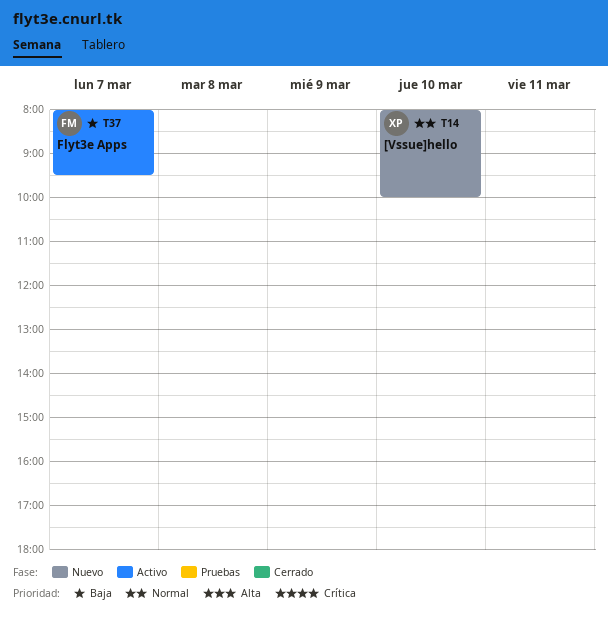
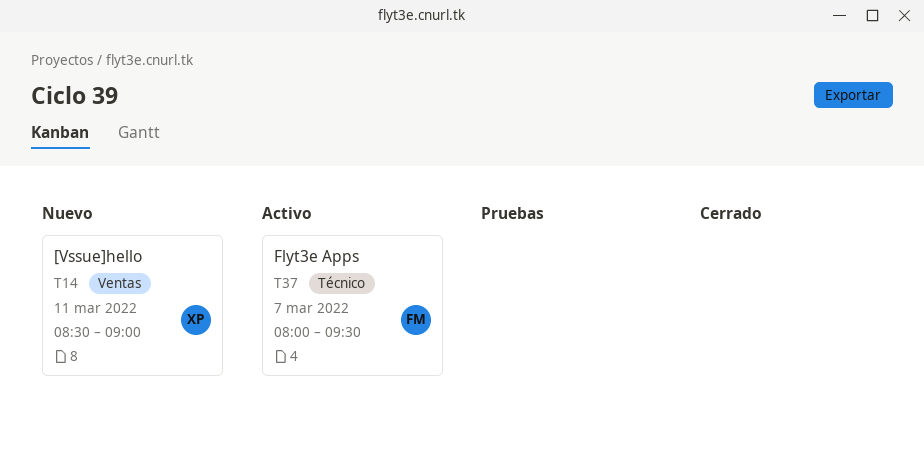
T14, day: Mar 10 -> Mar 11
T14, begins: 08:00 -> 08:30
T14, ends: 10:00 -> 09:00

